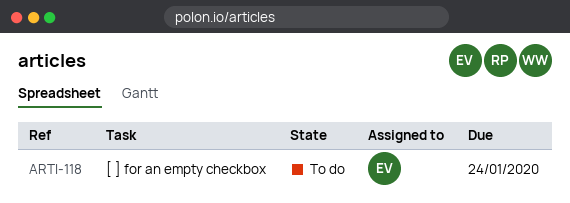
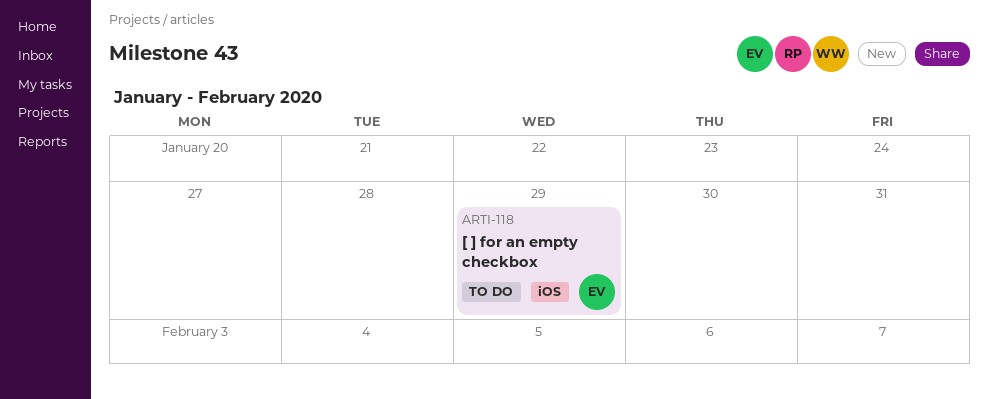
ARTI-118, due: Jan 24 -> Jan 29

